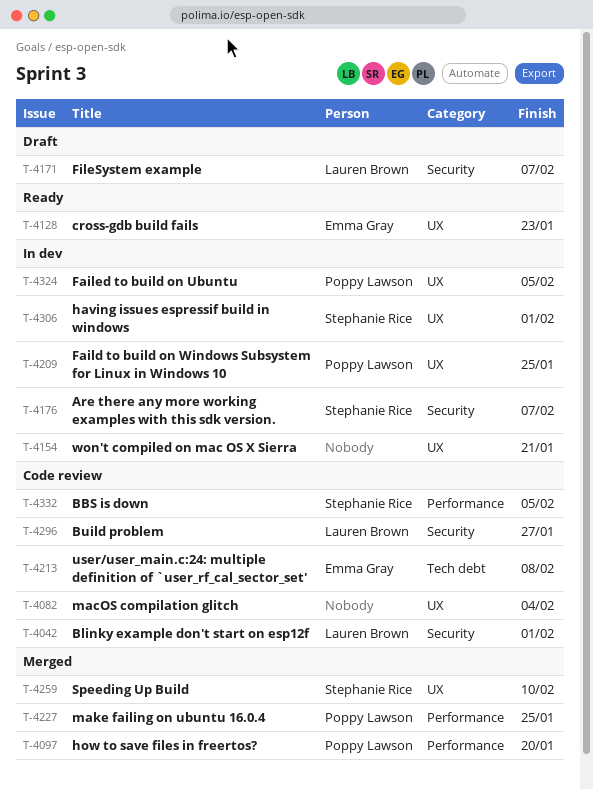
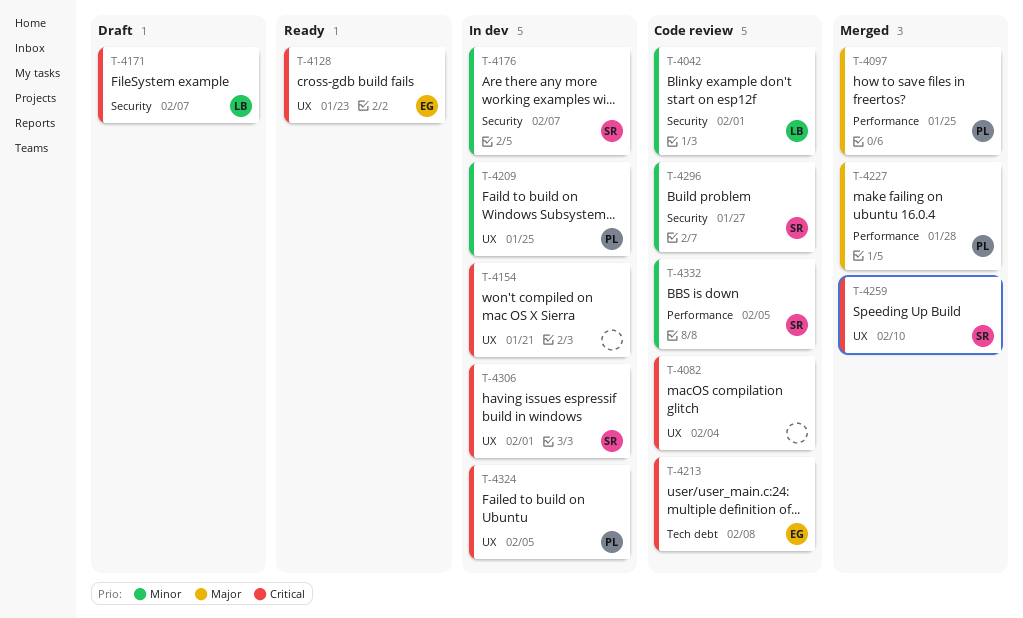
T-4097, due: Jan 20 -> Jan 25
T-4227, due: Jan 25 -> Jan 28
T-4296, owner: Lauren Brown -> Stephanie Rice

